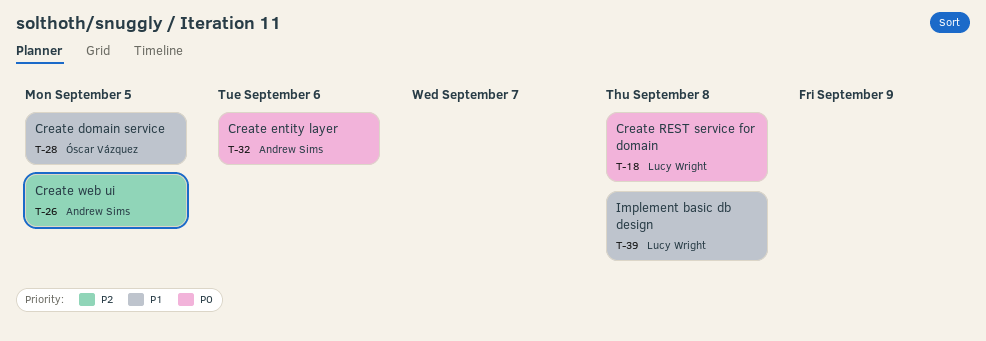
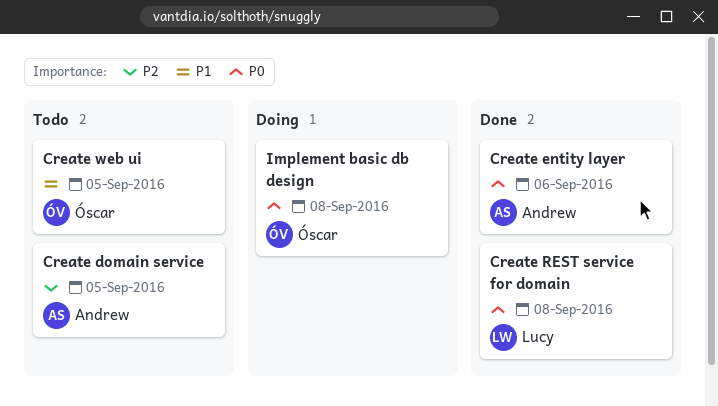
Create domain service, owner: Óscar Vázquez -> Andrew Sims
Create domain service, priority: P1 -> P2
Create web ui, owner: Andrew Sims -> Óscar Vázquez
Create web ui, priority: P2 -> P1
Implement basic db design, owner: Lucy Wright -> Óscar Vázquez
Implement basic db design, priority: P1 -> P0

